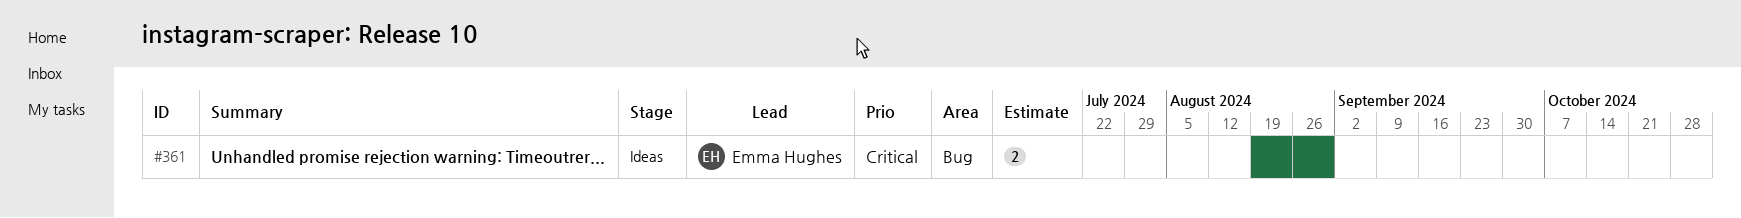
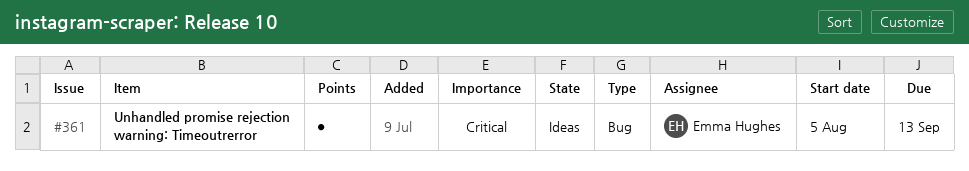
#361, estimate: 2 -> 1
#361, start: Aug 19 -> Aug 5
#361, due: Aug 30 -> Sep 13

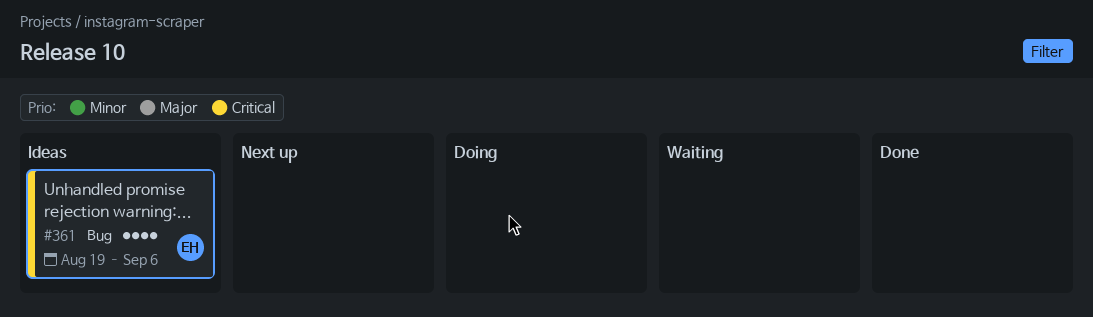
#361, estimate: 1 -> 4
#361, start: Aug 5 -> Aug 19
#361, due: Sep 13 -> Sep 6

